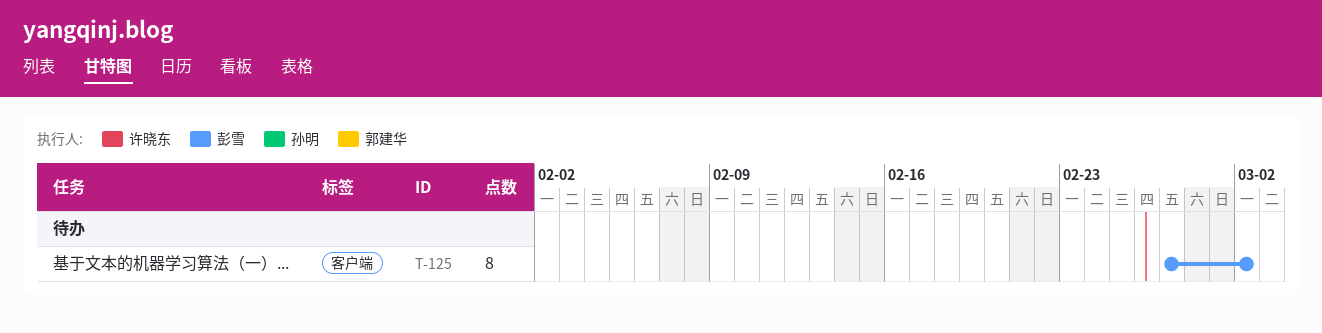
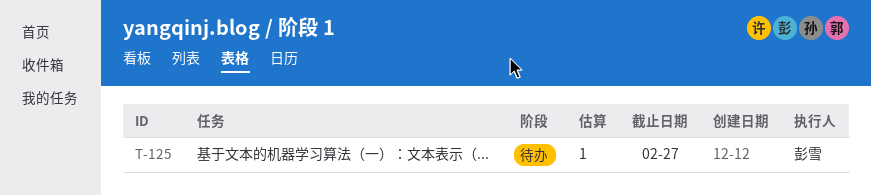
T-125, estimate: 8 -> 1
T-125, due: Mar 2 -> Feb 27

